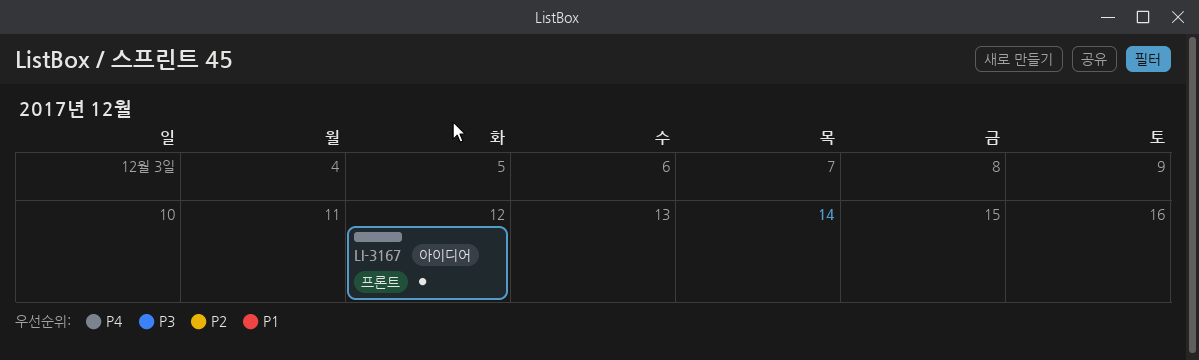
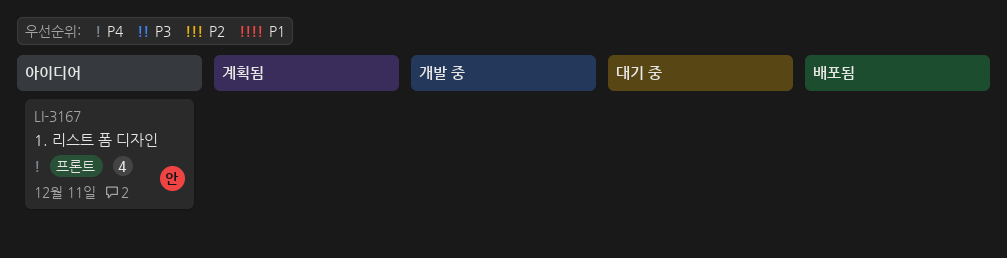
LI-3167, estimate: 1 -> 4
LI-3167, due: Dec 12 -> Dec 11

